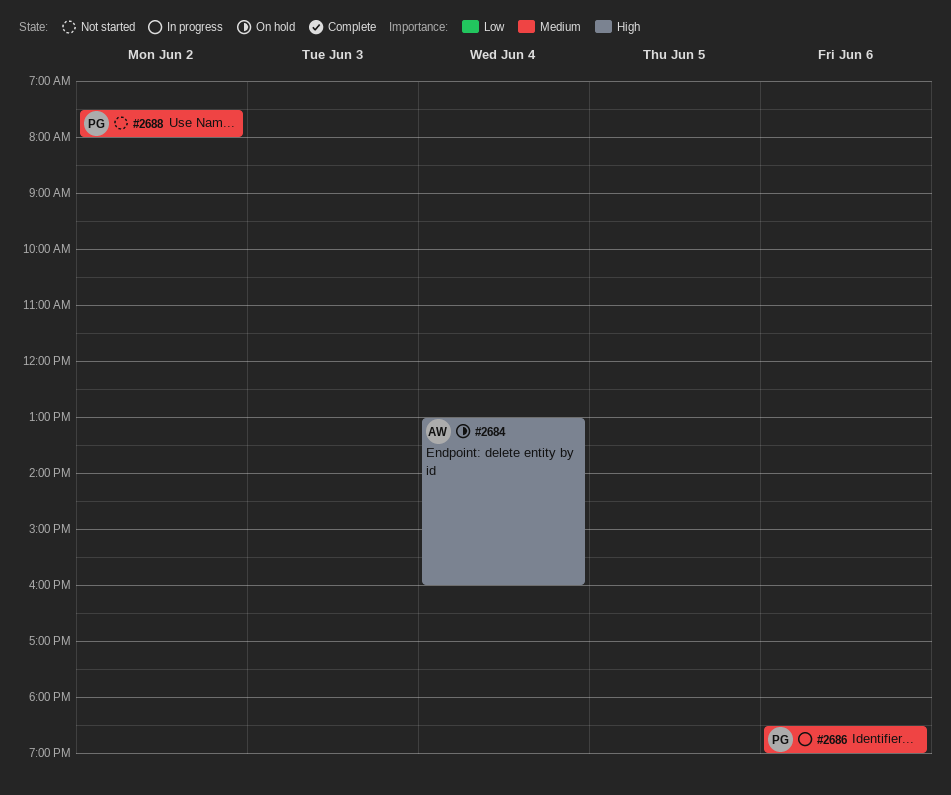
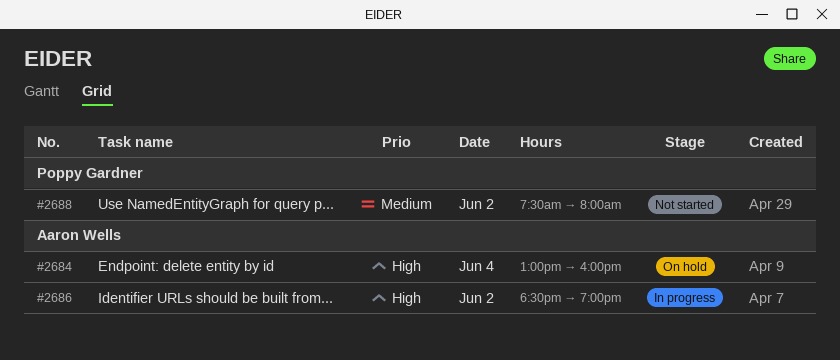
#2686, owner: Poppy Gardner -> Aaron Wells
#2686, priority: Medium -> High
#2686, day: Jun 6 -> Jun 2

